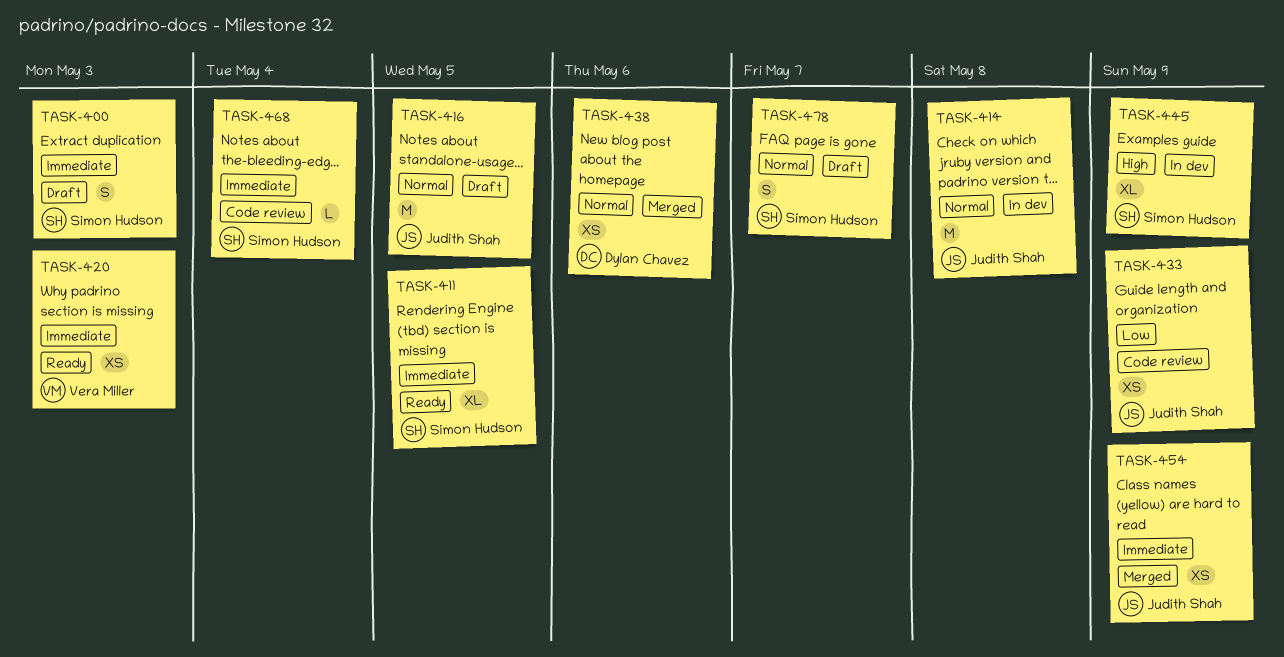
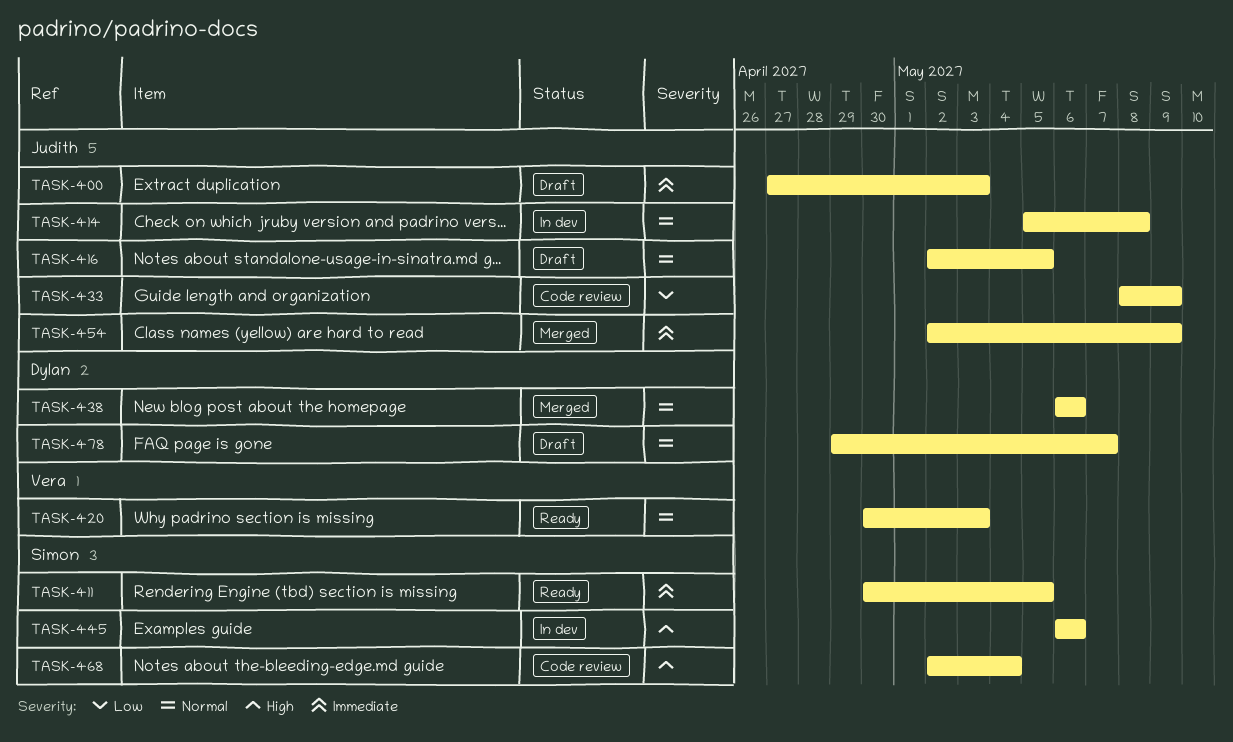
TASK-400, owner: Simon Hudson -> Judith Shah
TASK-420, priority: Immediate -> Normal
TASK-445, due: May 9 -> May 6
TASK-468, priority: Immediate -> High
TASK-478, owner: Simon Hudson -> Dylan Chavez

